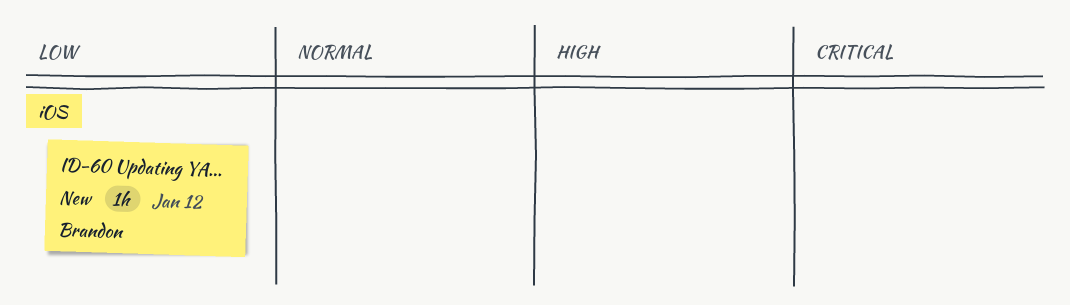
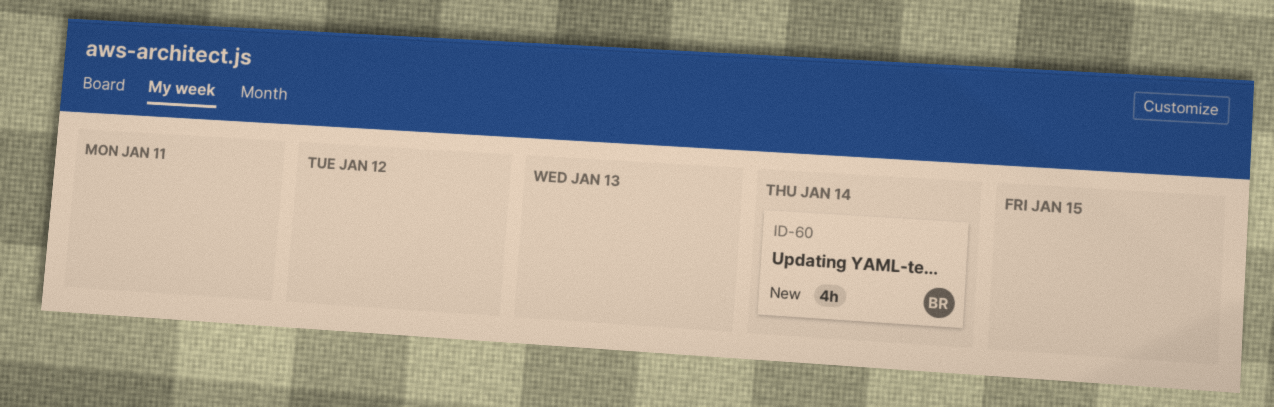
ID-60, estimate: 1h -> 4h
ID-60, due: Jan 12 -> Jan 14

